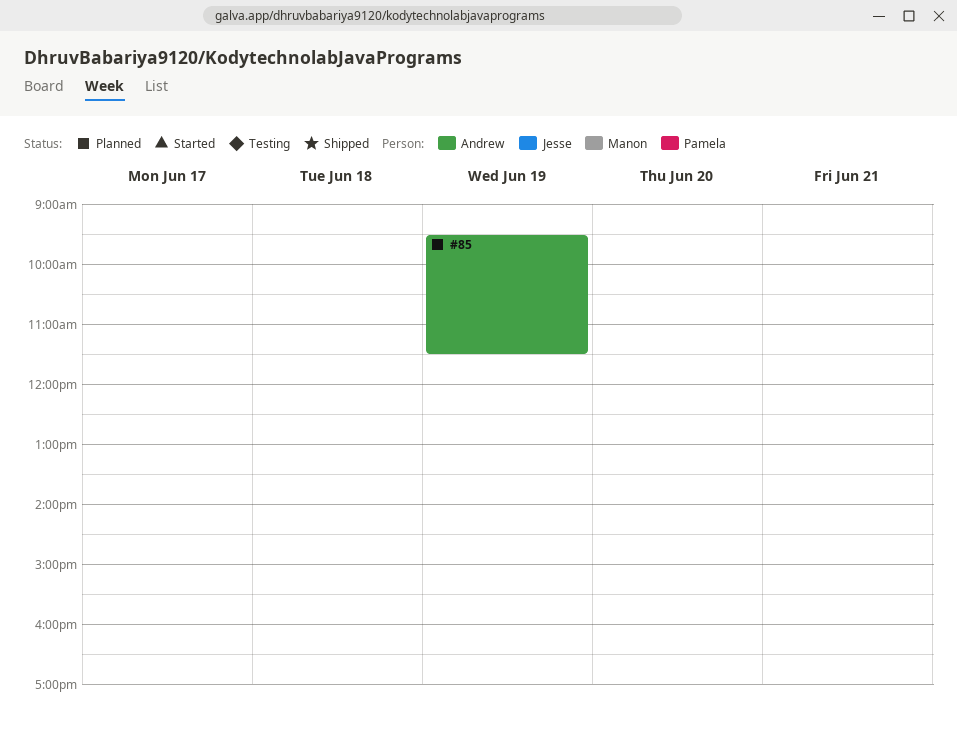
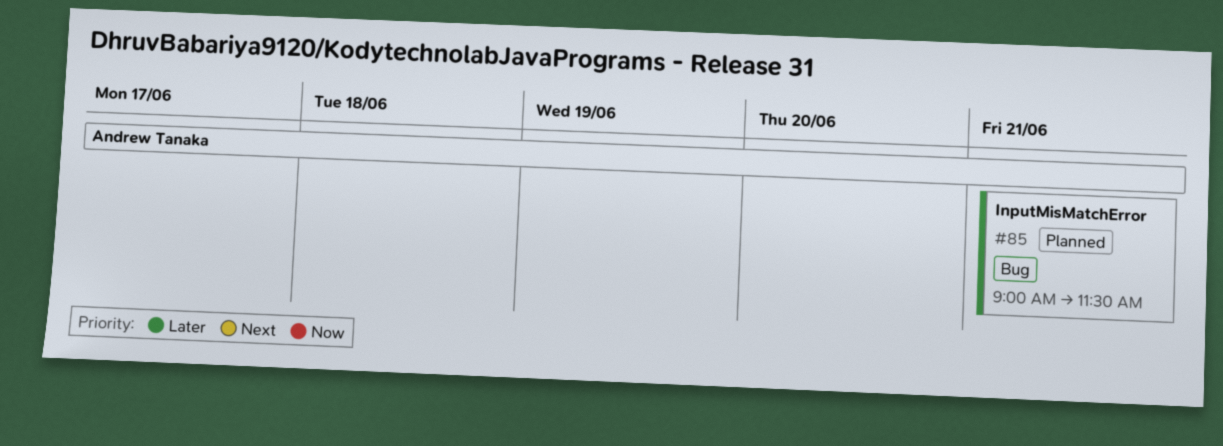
#85, day: Jun 19 -> Jun 21
#85, begins: 09:30 -> 09:00

